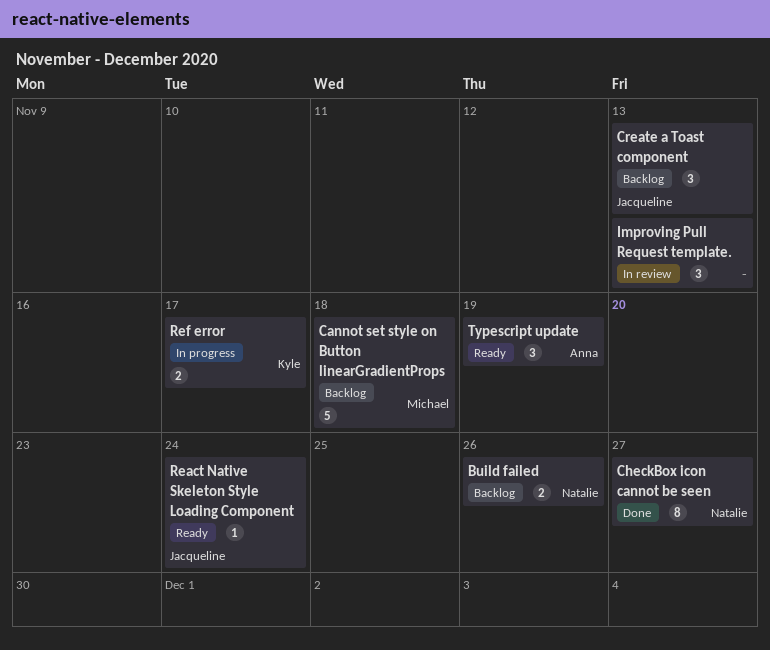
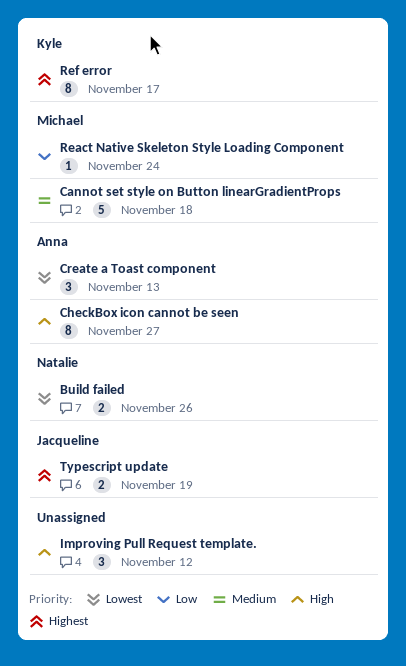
CheckBox icon cannot be seen, owner: Natalie -> Anna
Create a Toast component, owner: Jacqueline -> Anna
Improving Pull Request template., due: Nov 13 -> Nov 12
React Native Skeleton Style Loading Component, owner: Jacqueline -> Michael
Ref error, estimate: 2 -> 8
Typescript update, owner: Anna -> Jacqueline
Typescript update, estimate: 3 -> 2

